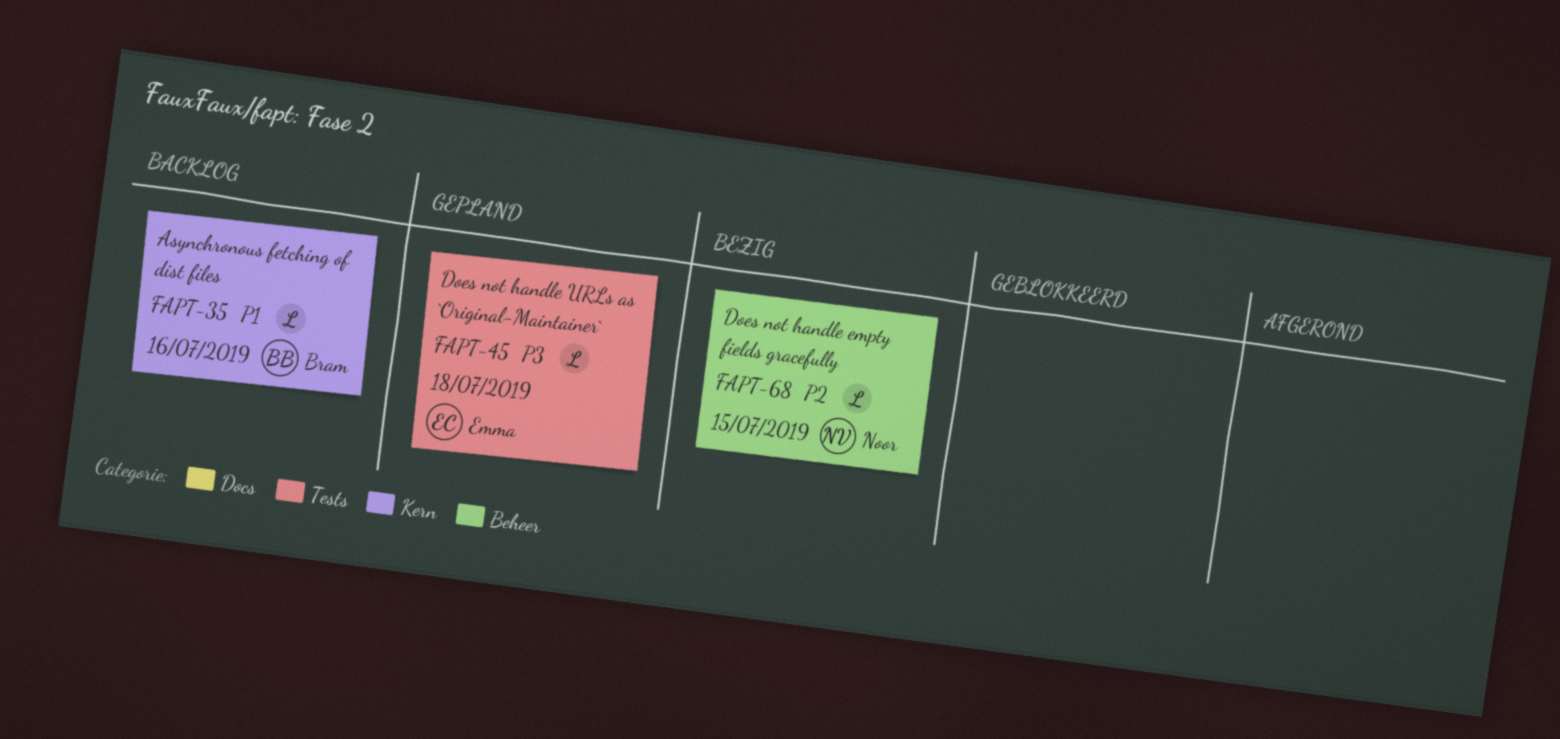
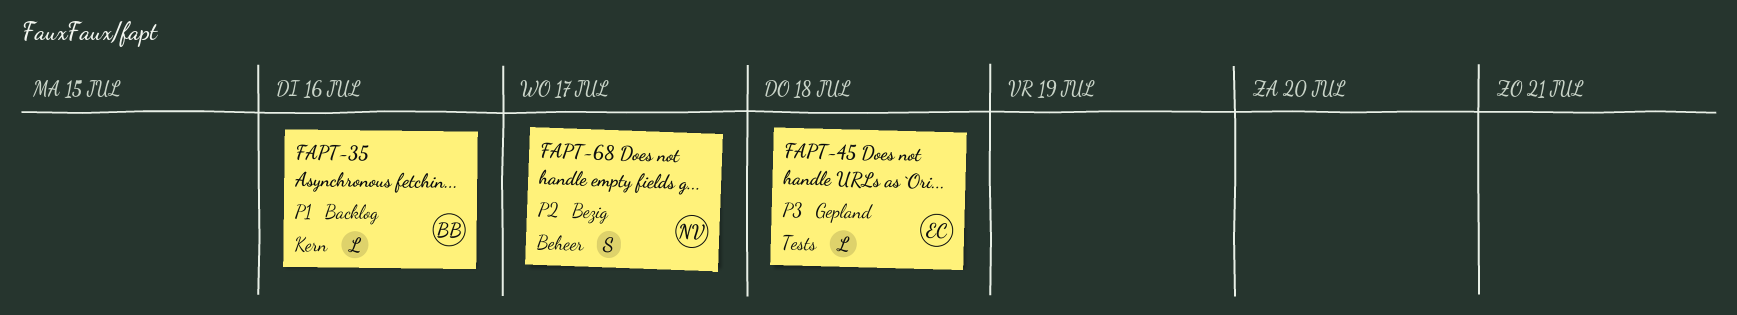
FAPT-68, estimate: L -> S
FAPT-68, due: Jul 15 -> Jul 17

